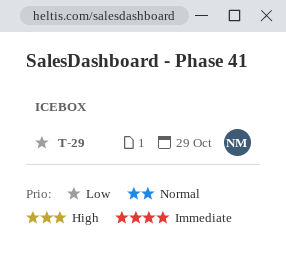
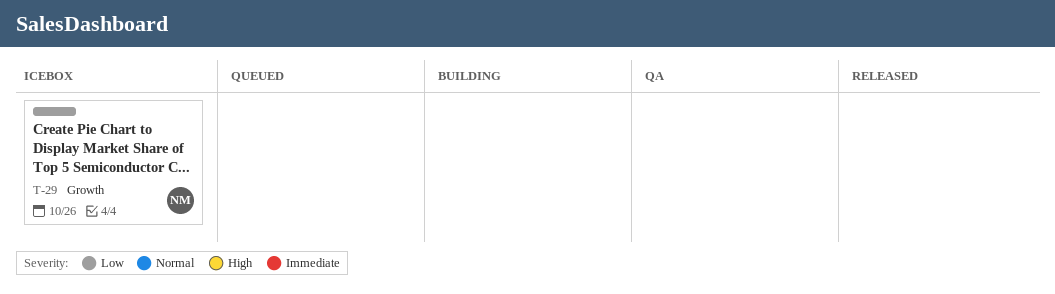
T-29, due: Oct 29 -> Oct 26

